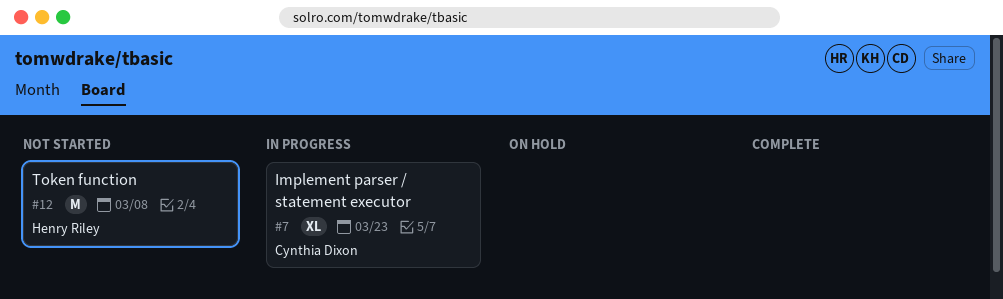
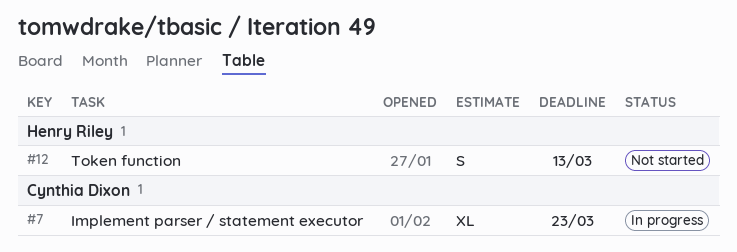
#12, estimate: M -> S
#12, due: Mar 8 -> Mar 13

